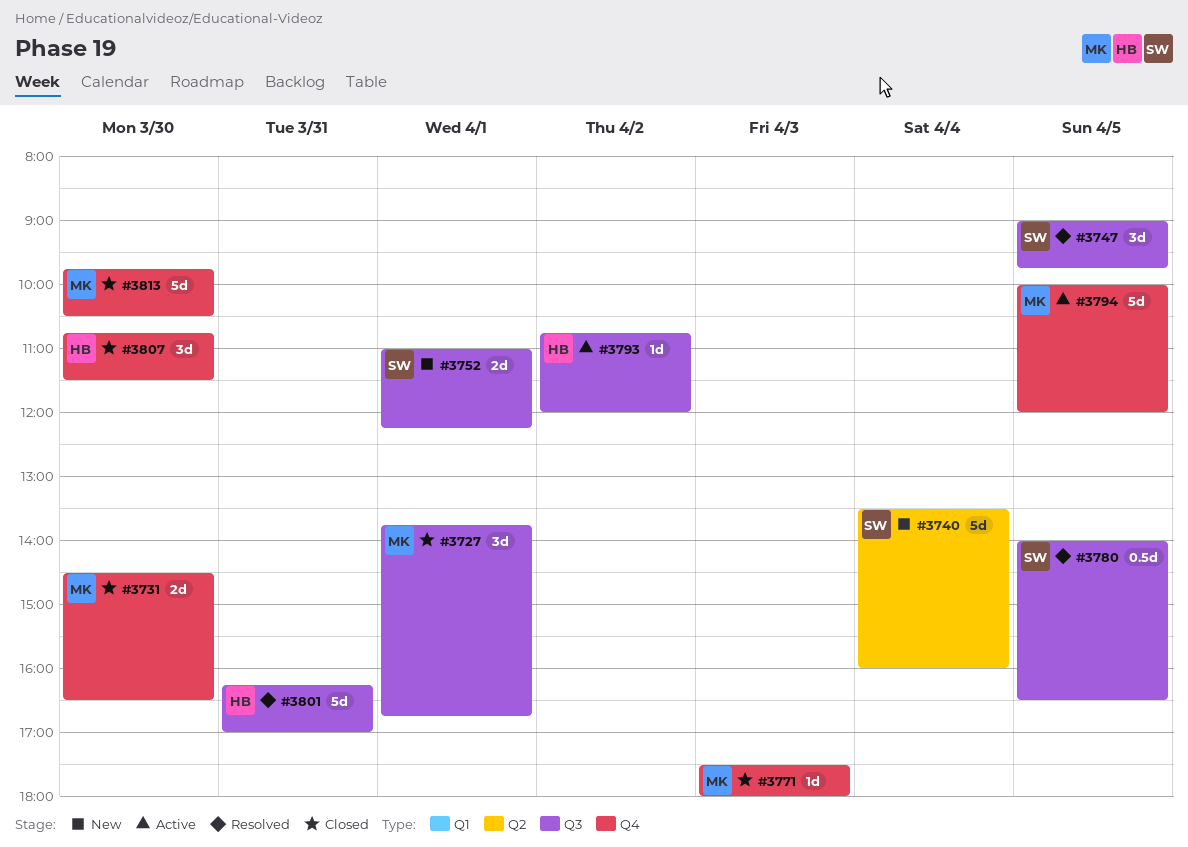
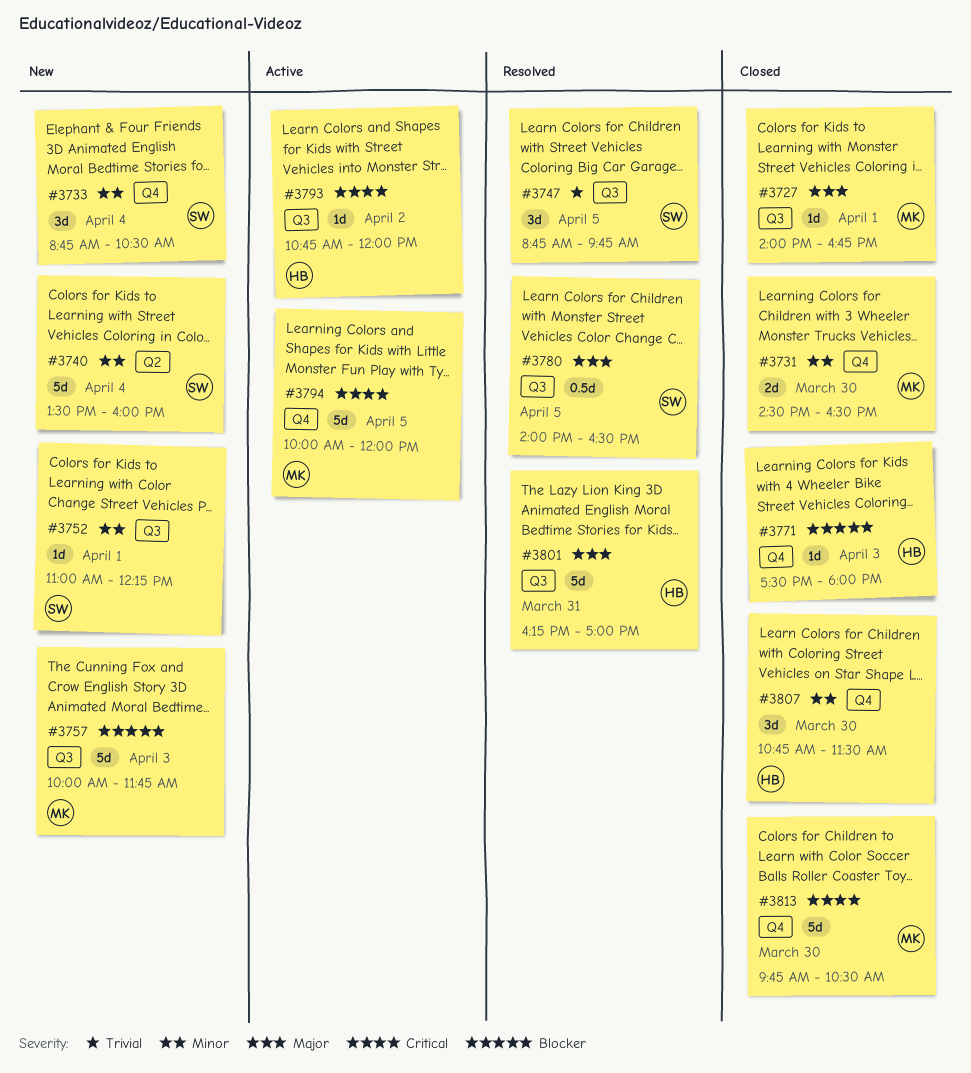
#3727, estimate: 3d -> 1d
#3727, begins: 13:45 -> 14:00
#3733: none -> present
#3747, begins: 09:00 -> 08:45
#3752, estimate: 2d -> 1d
#3757: none -> present
#3771, owner: MK -> HB

